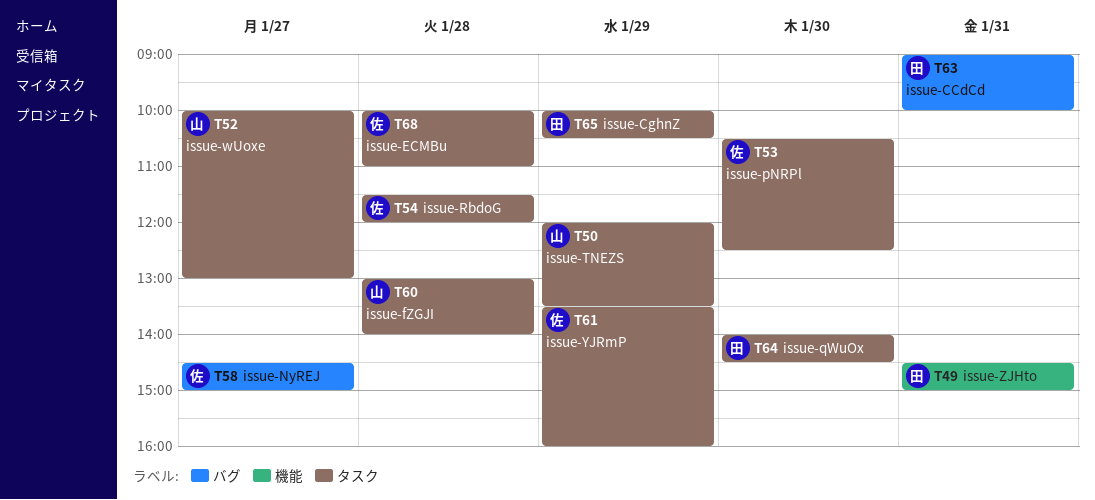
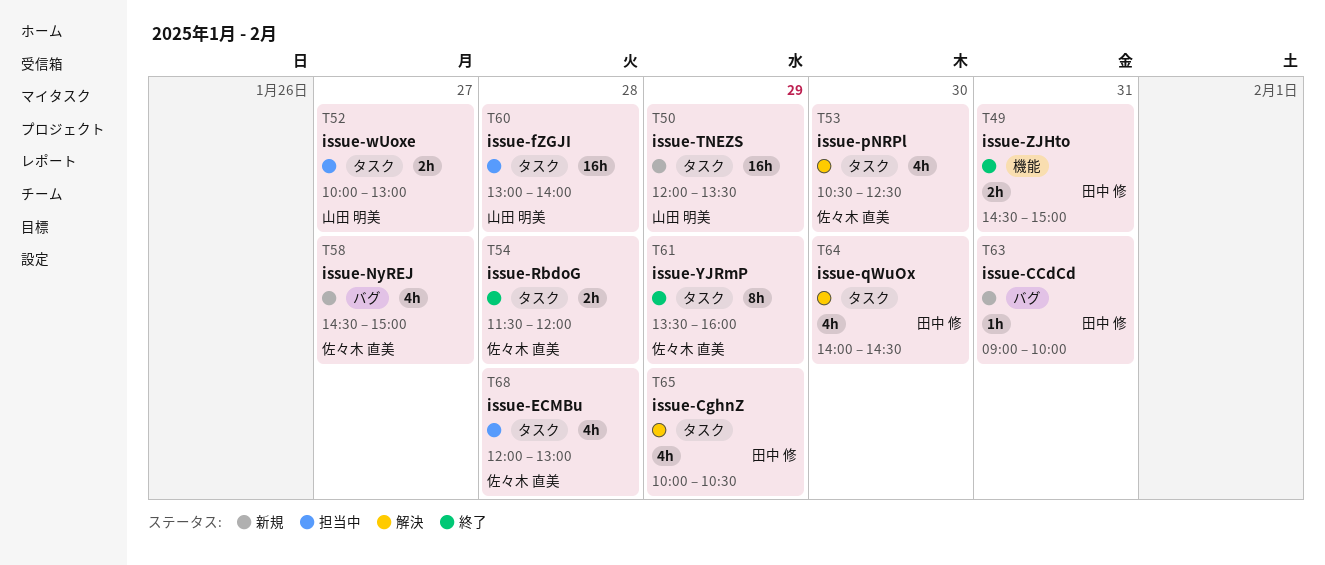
T68, begins: 10:00 -> 12:00
T68, ends: 11:00 -> 13:00

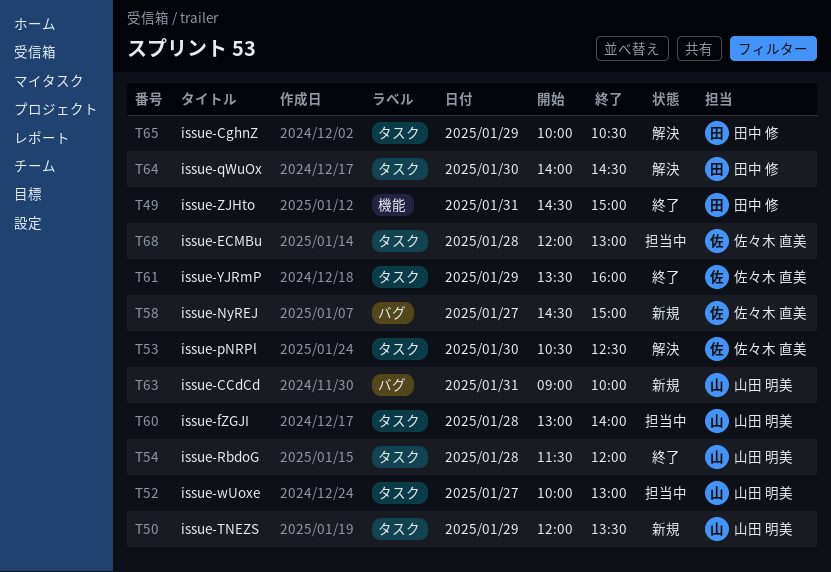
T54, owner: 佐々木 直美 -> 山田 明美
T63, owner: 田中 修 -> 山田 明美

